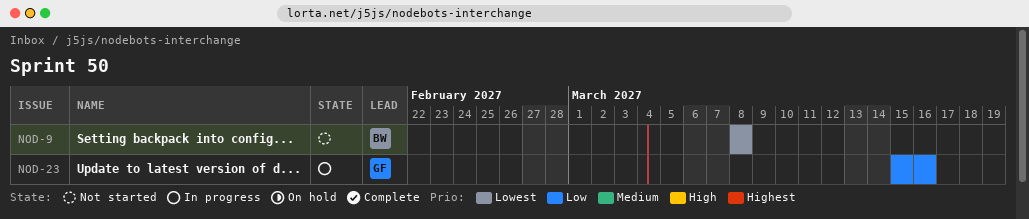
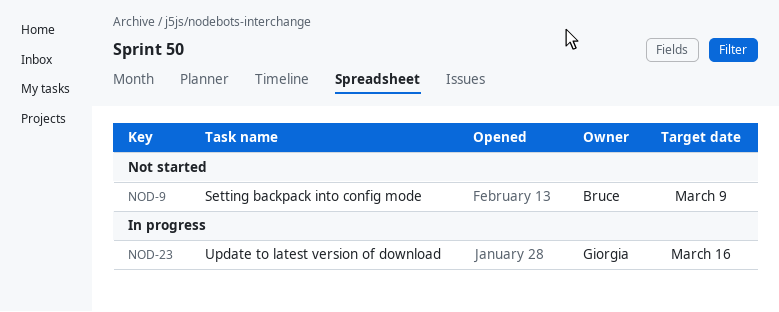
NOD-9, due: Mar 8 -> Mar 9

